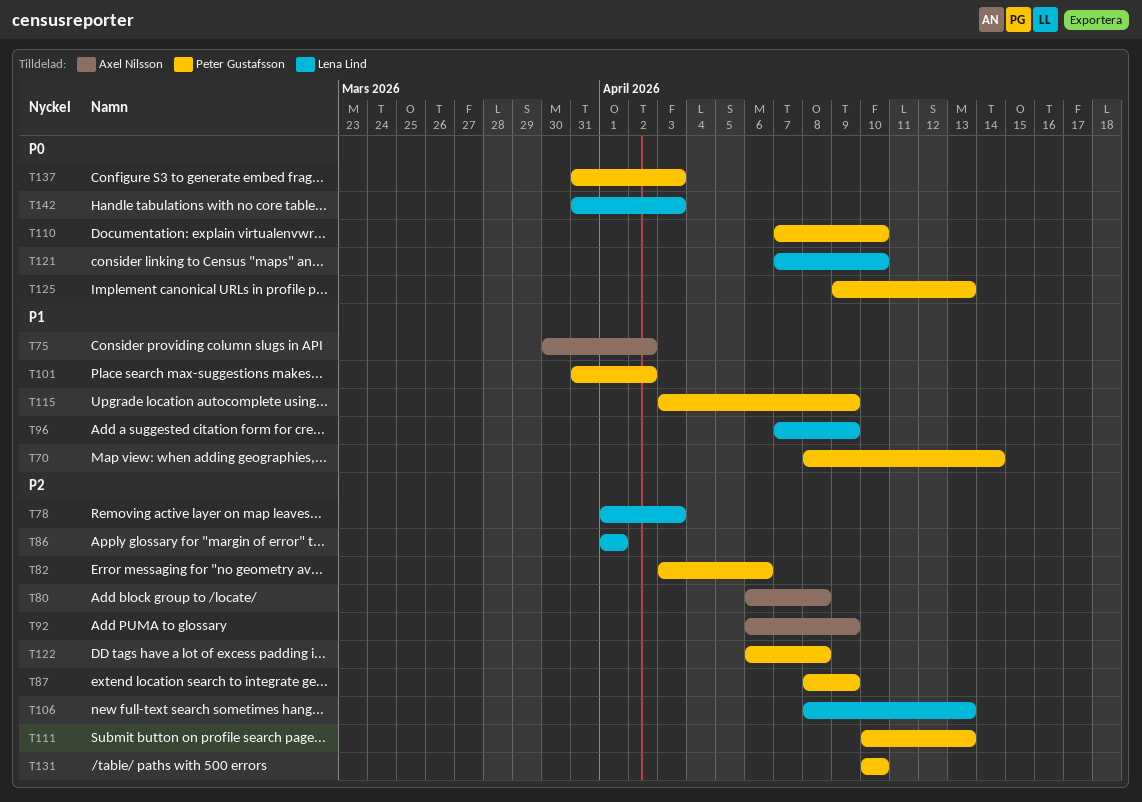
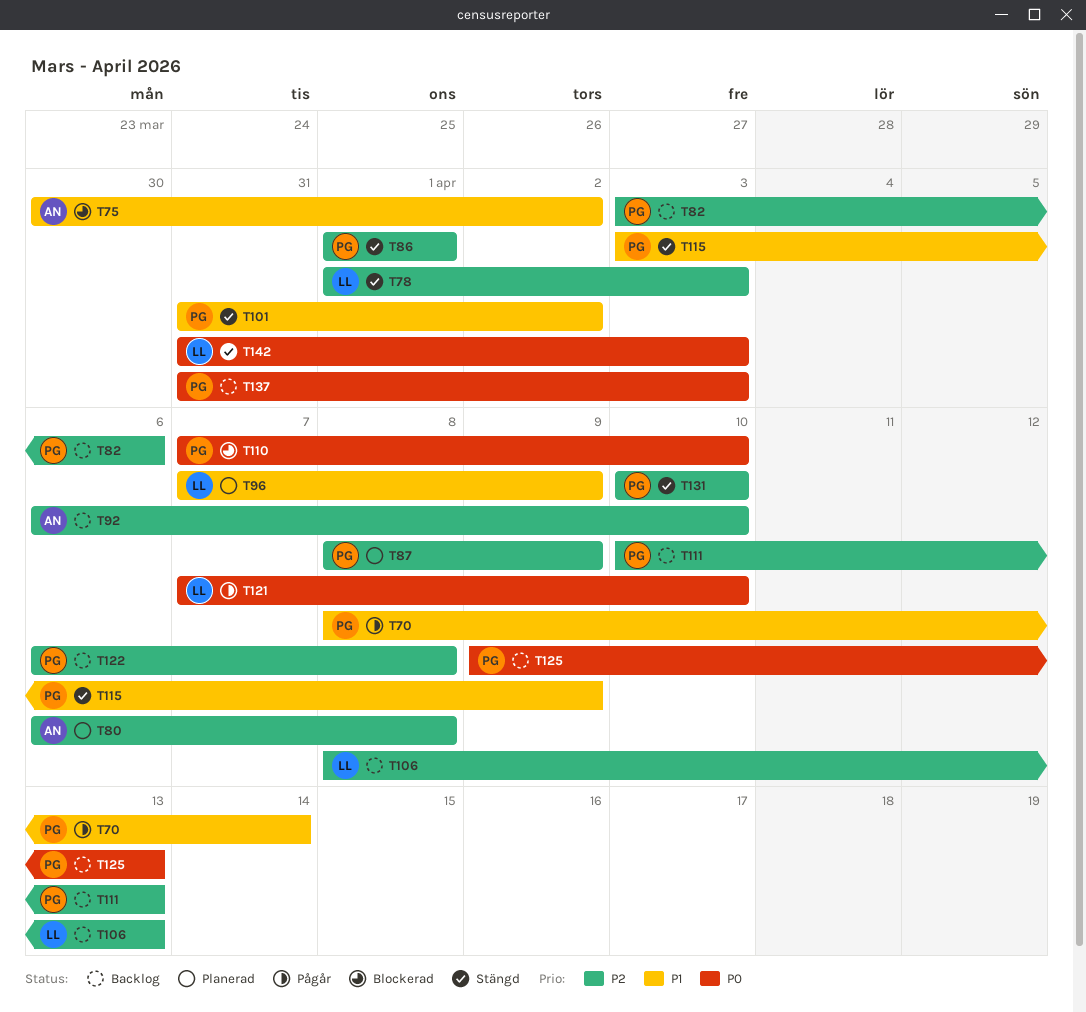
T86, owner: Lena Lind -> Peter Gustafsson
T92, due: Apr 9 -> Apr 10

